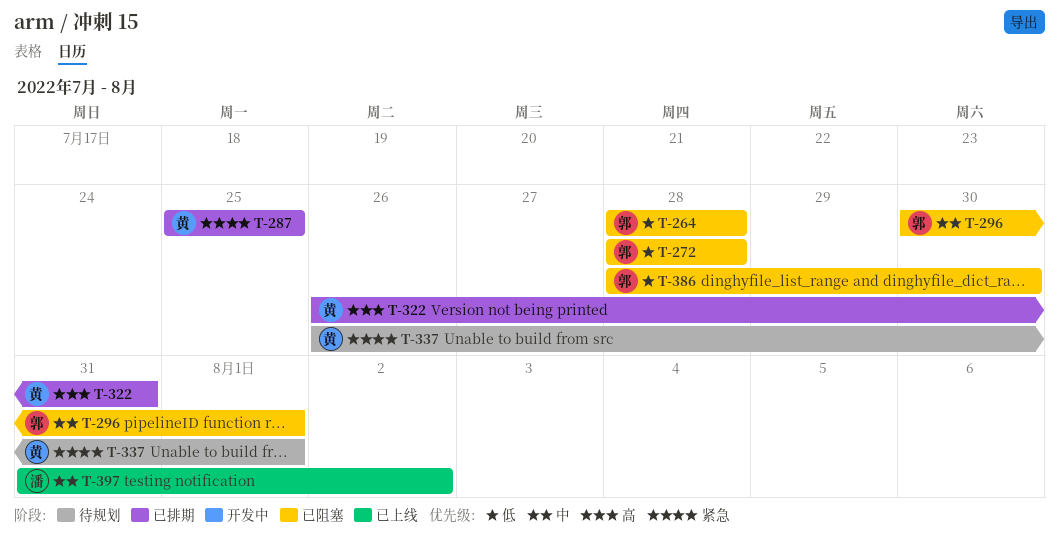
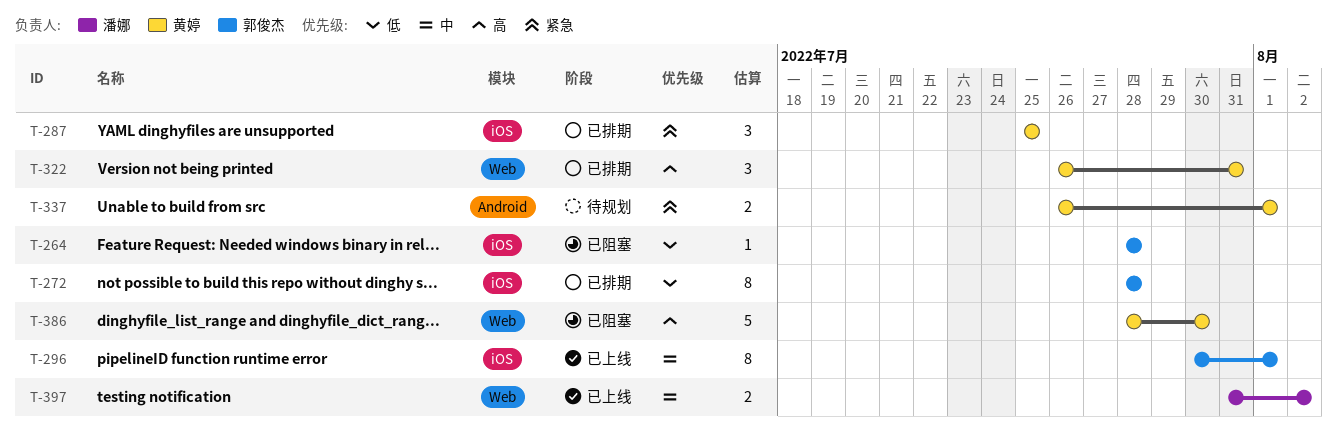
T-272, status: 已阻塞 -> 已排期
T-296, status: 已阻塞 -> 已上线
T-386, owner: 郭俊杰 -> 黄婷
T-386, priority: 低 -> 高

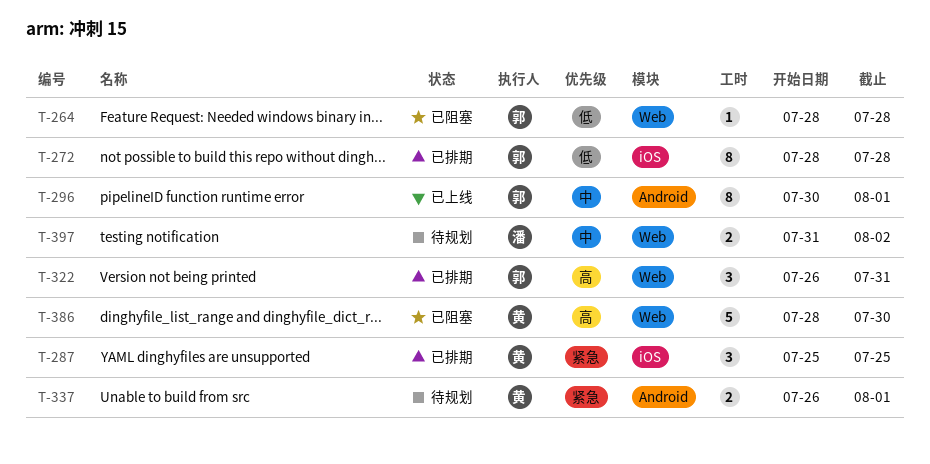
T-264, label: iOS -> Web
T-296, label: iOS -> Android
T-322, owner: 黄婷 -> 郭俊杰
T-397, status: 已上线 -> 待规划

